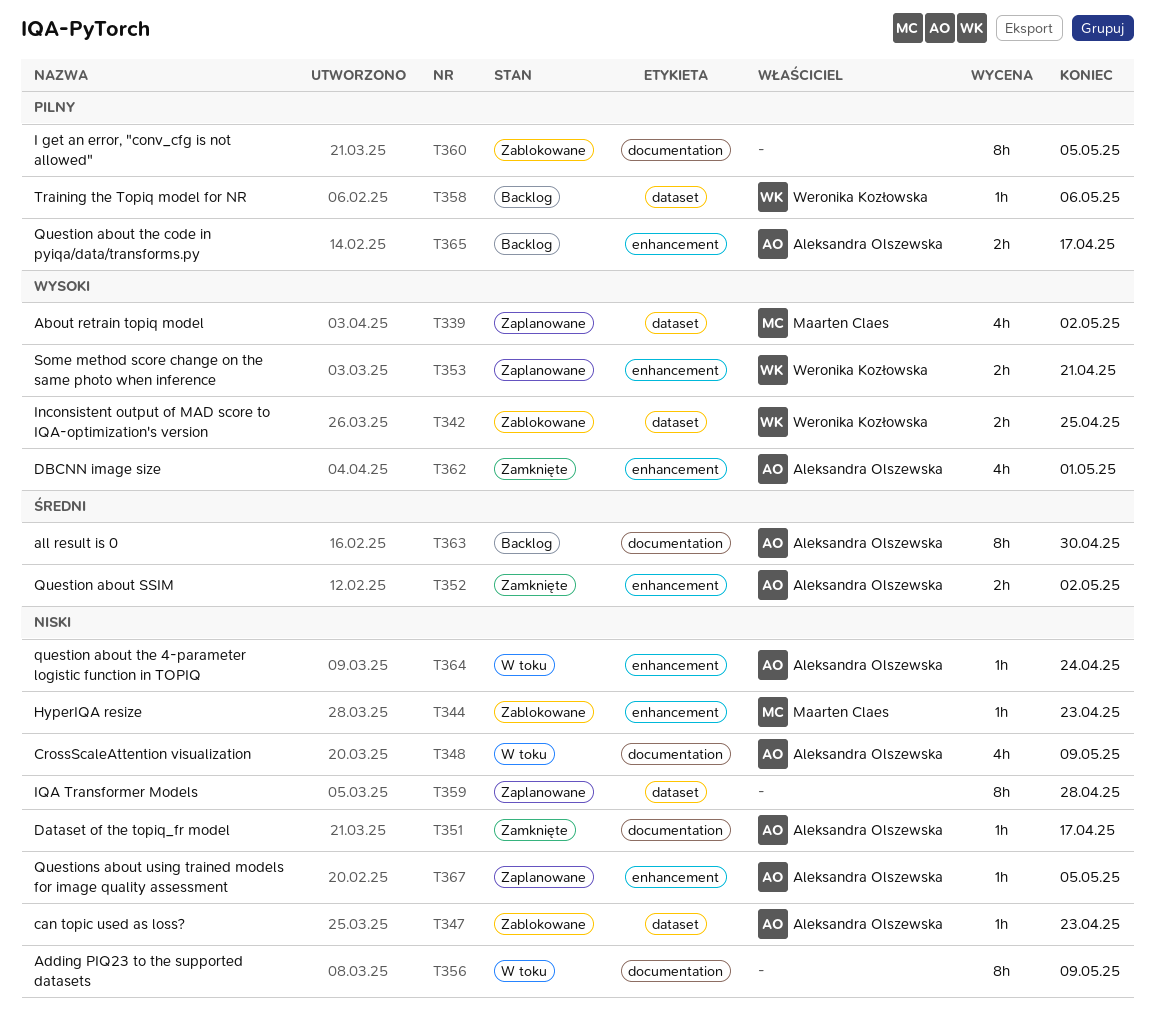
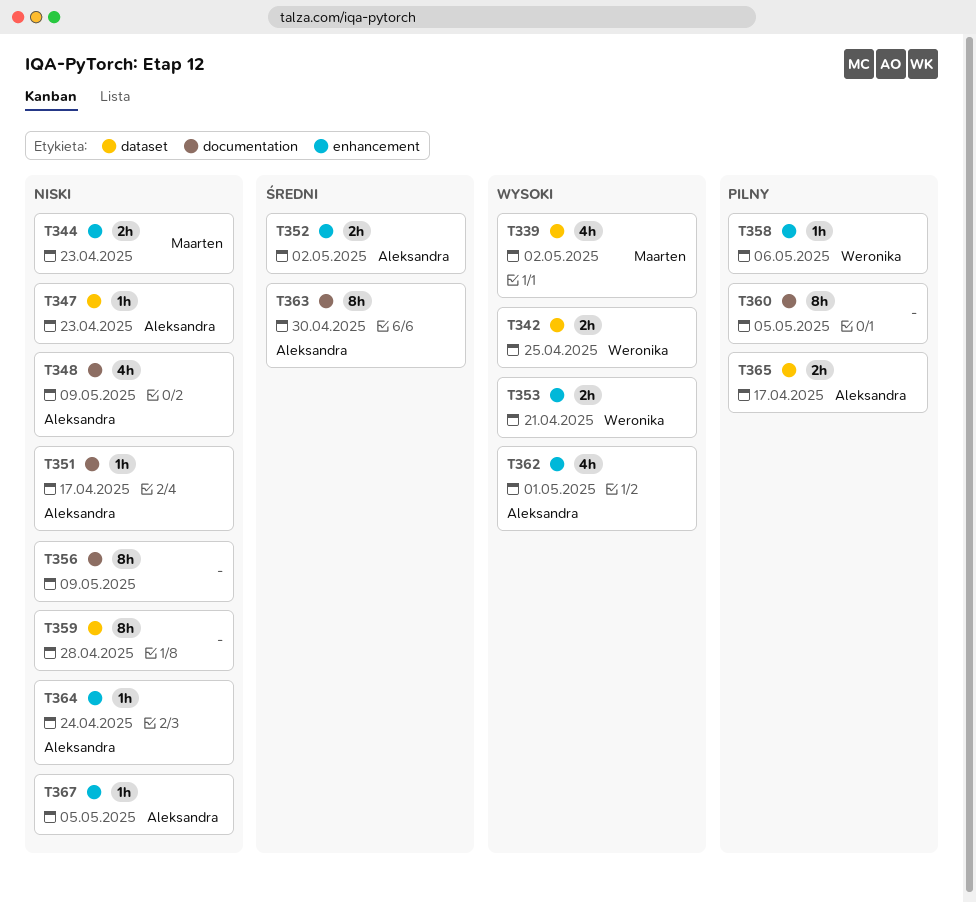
T344, estimate: 1h -> 2h
T358, label: dataset -> enhancement
T365, label: enhancement -> dataset

